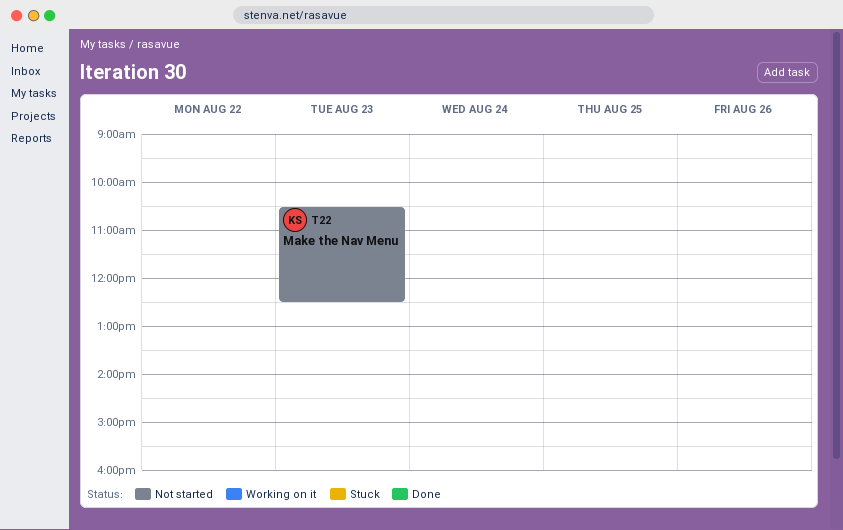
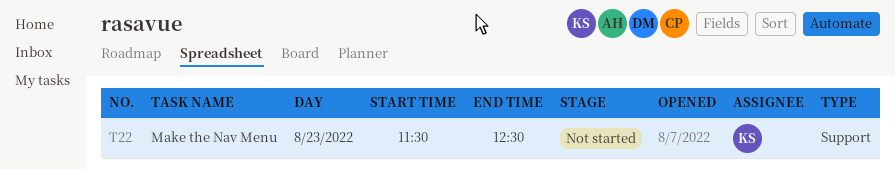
T22, begins: 10:30 -> 11:30

